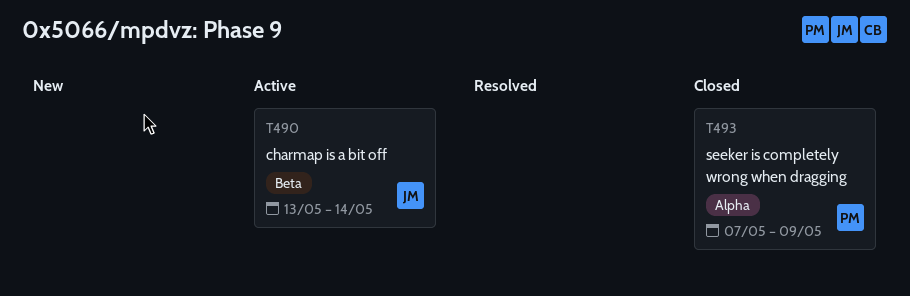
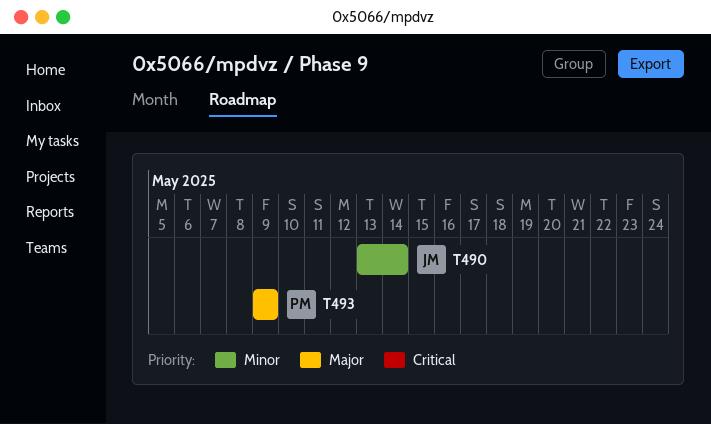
T493, start: May 7 -> May 9

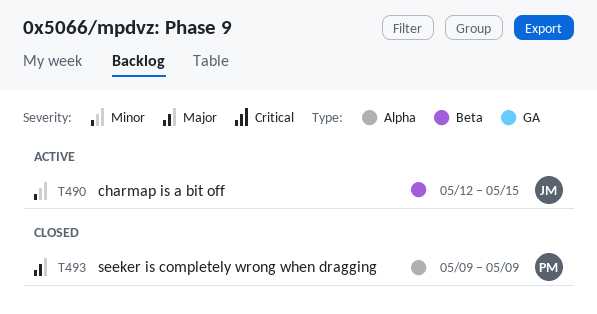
T490, start: May 13 -> May 12
T490, due: May 14 -> May 15

